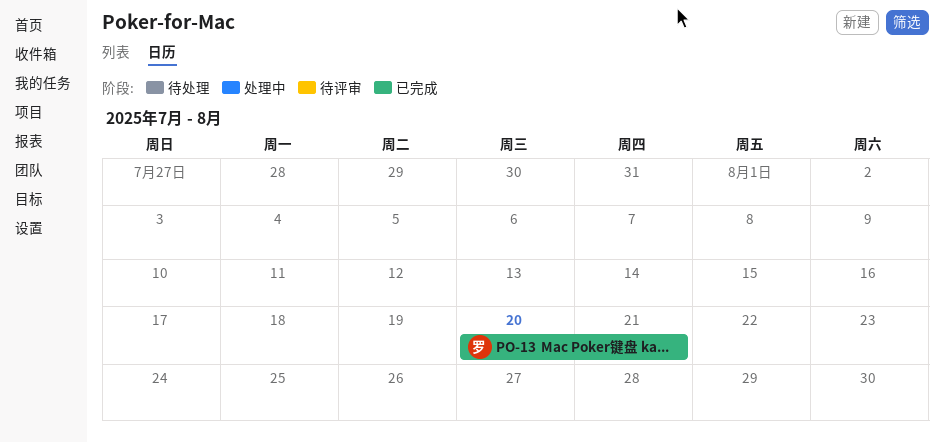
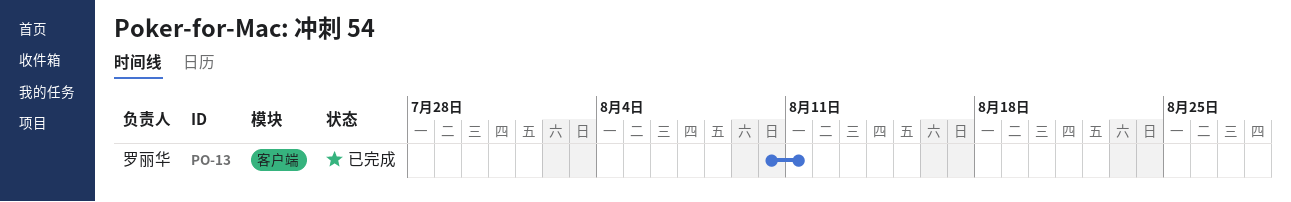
PO-13, start: Aug 20 -> Aug 10
PO-13, due: Aug 21 -> Aug 11

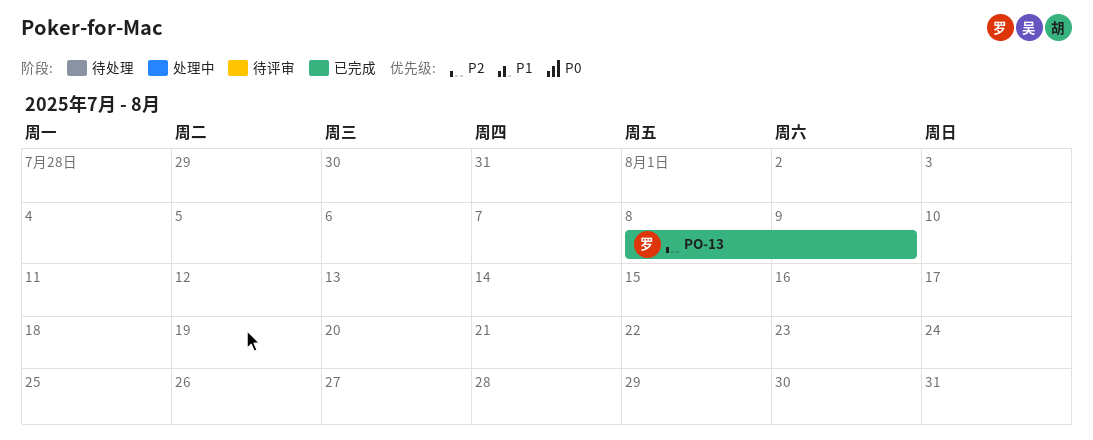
PO-13, start: Aug 10 -> Aug 8
PO-13, due: Aug 11 -> Aug 9

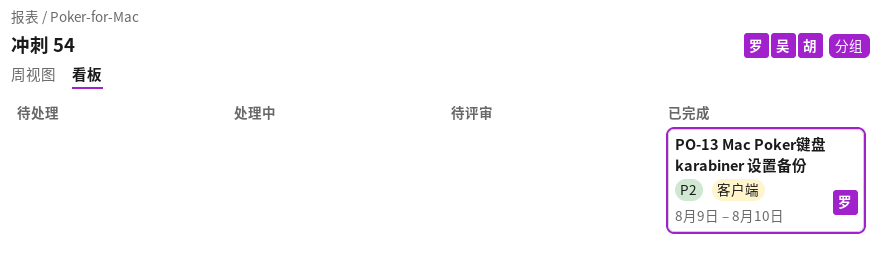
PO-13, start: Aug 8 -> Aug 9
PO-13, due: Aug 9 -> Aug 10

